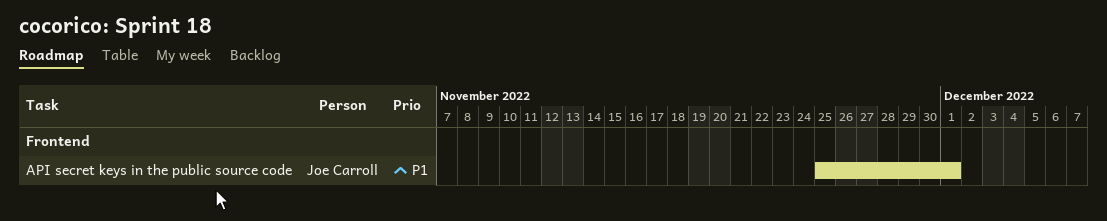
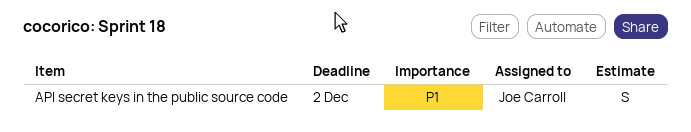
API secret keys in the public source code, due: Dec 1 -> Dec 2

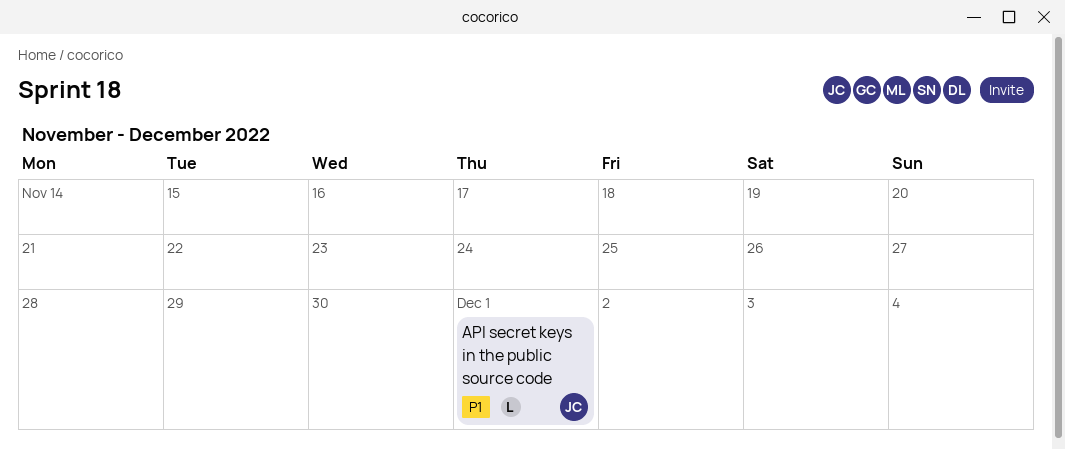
API secret keys in the public source code, estimate: S -> L
API secret keys in the public source code, due: Dec 2 -> Dec 1

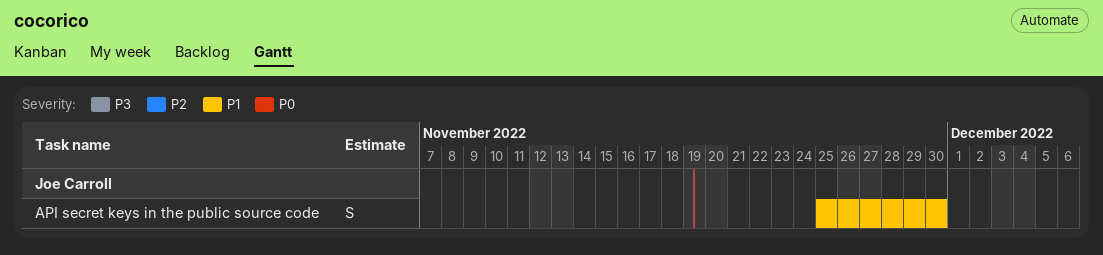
API secret keys in the public source code, estimate: L -> S
API secret keys in the public source code, due: Dec 1 -> Nov 30

